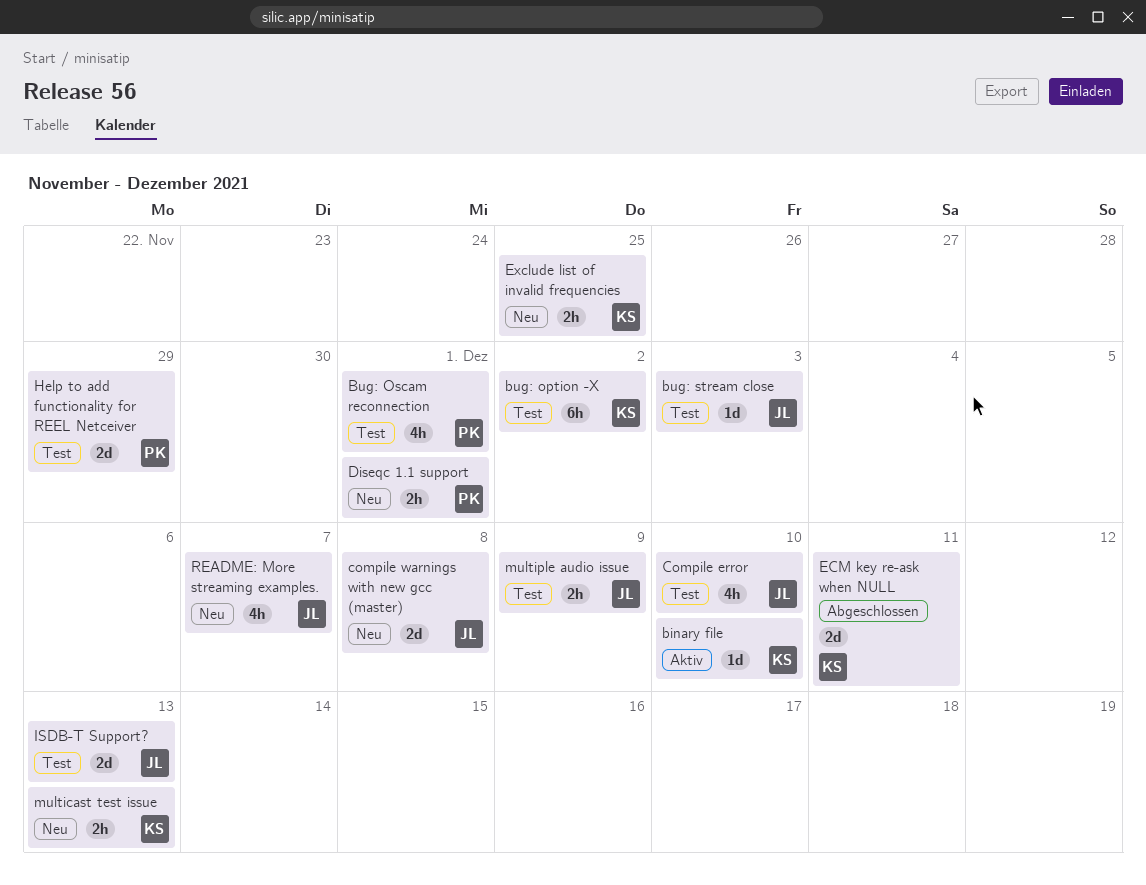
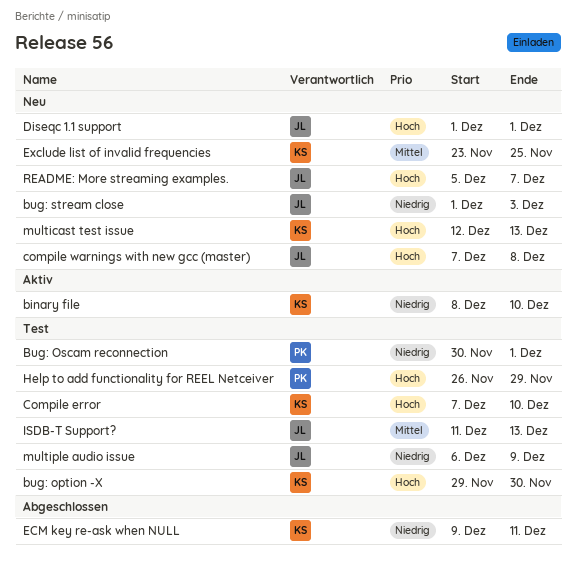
bug: option -X, due: Dec 2 -> Nov 30
bug: stream close, status: Test -> Neu
Compile error, owner: JL -> KS
Diseqc 1.1 support, owner: PK -> JL

